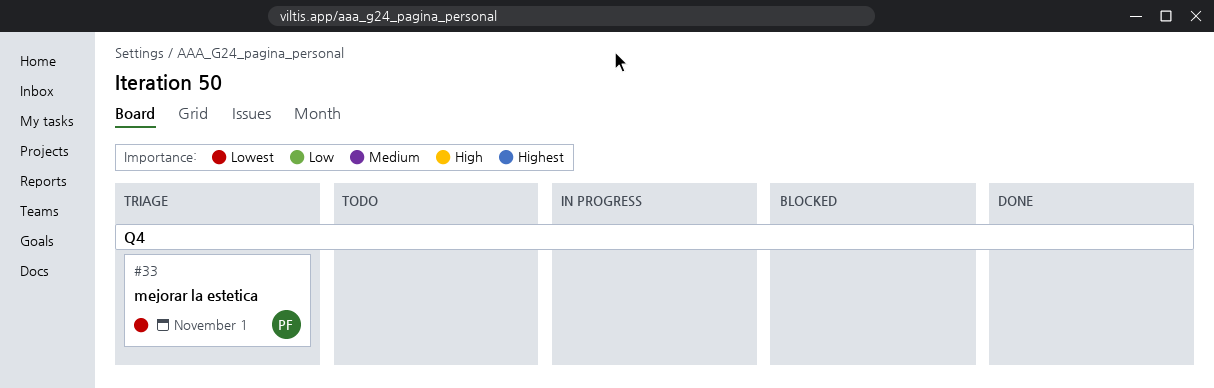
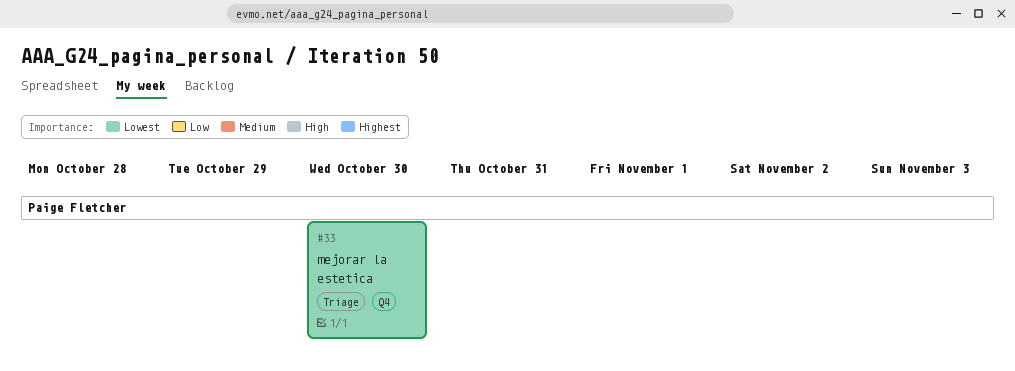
#33, due: Nov 1 -> Oct 30

